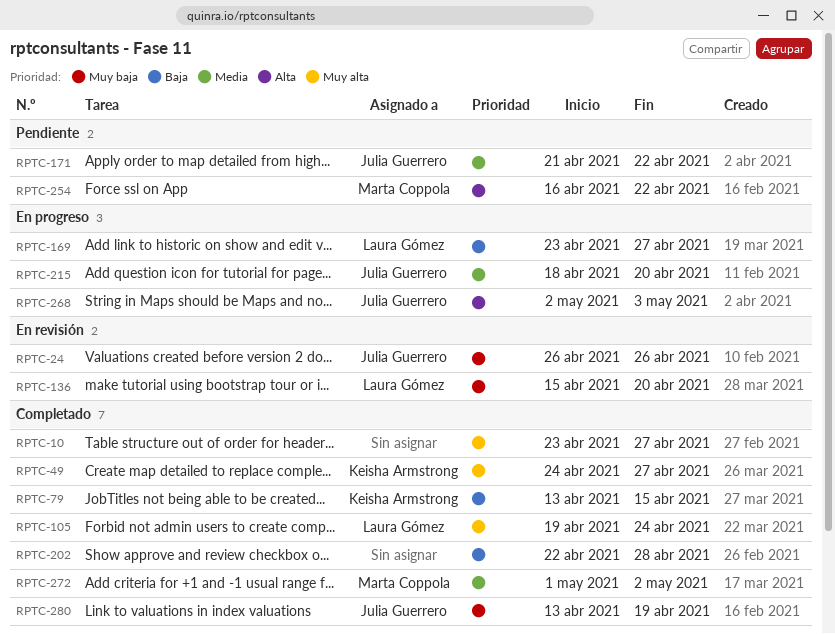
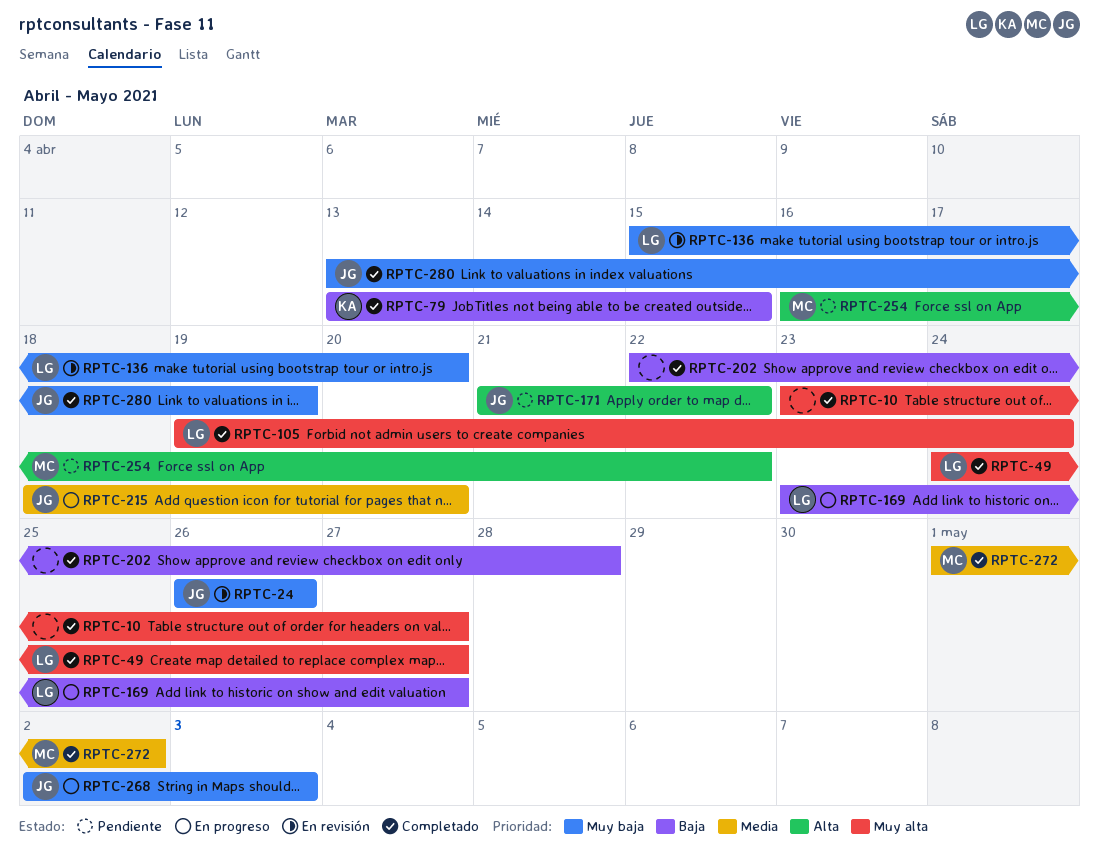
RPTC-49, owner: Keisha Armstrong -> Laura Gómez
RPTC-171, priority: Media -> Alta
RPTC-268, priority: Alta -> Muy baja

